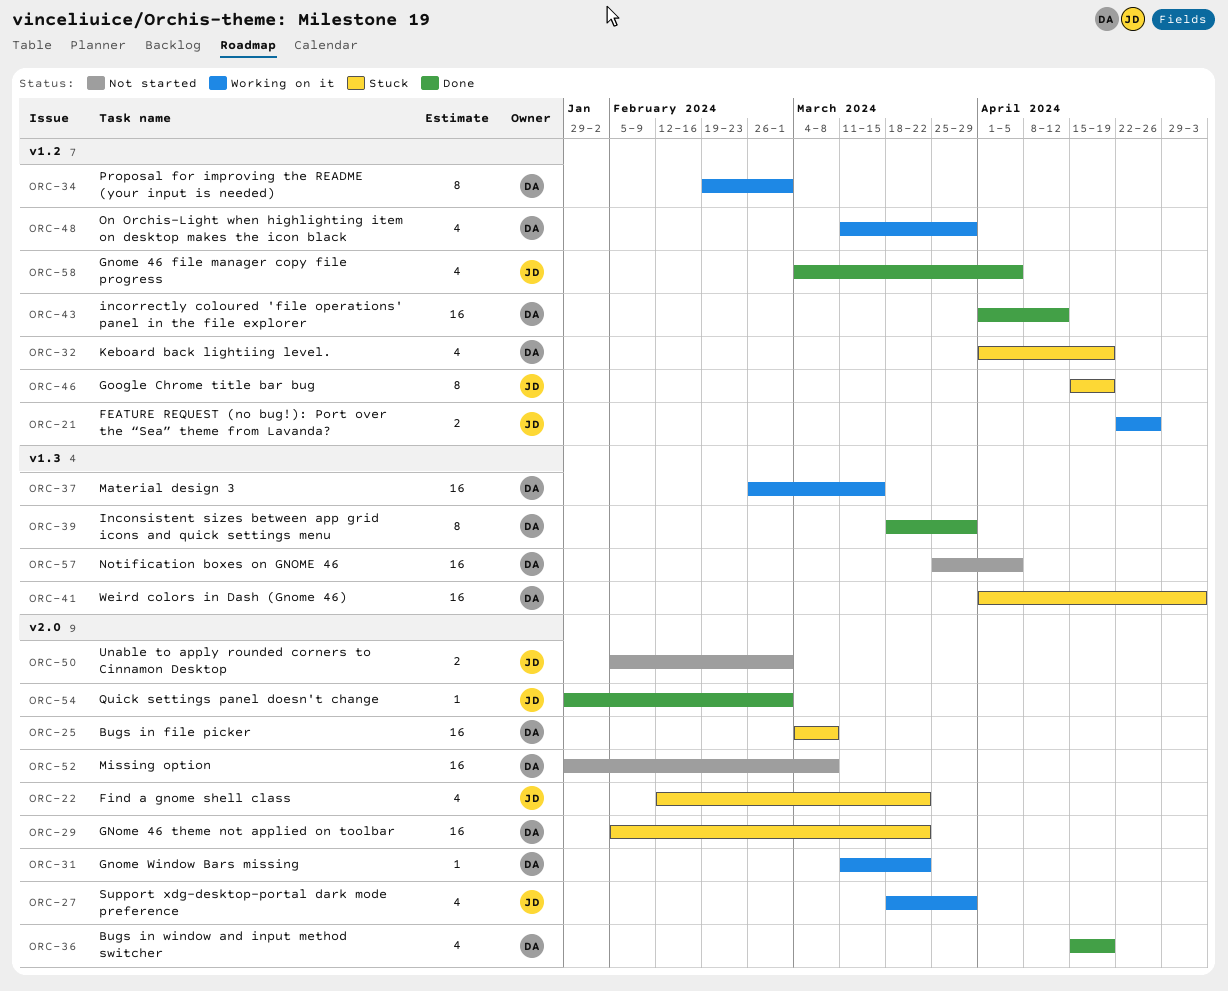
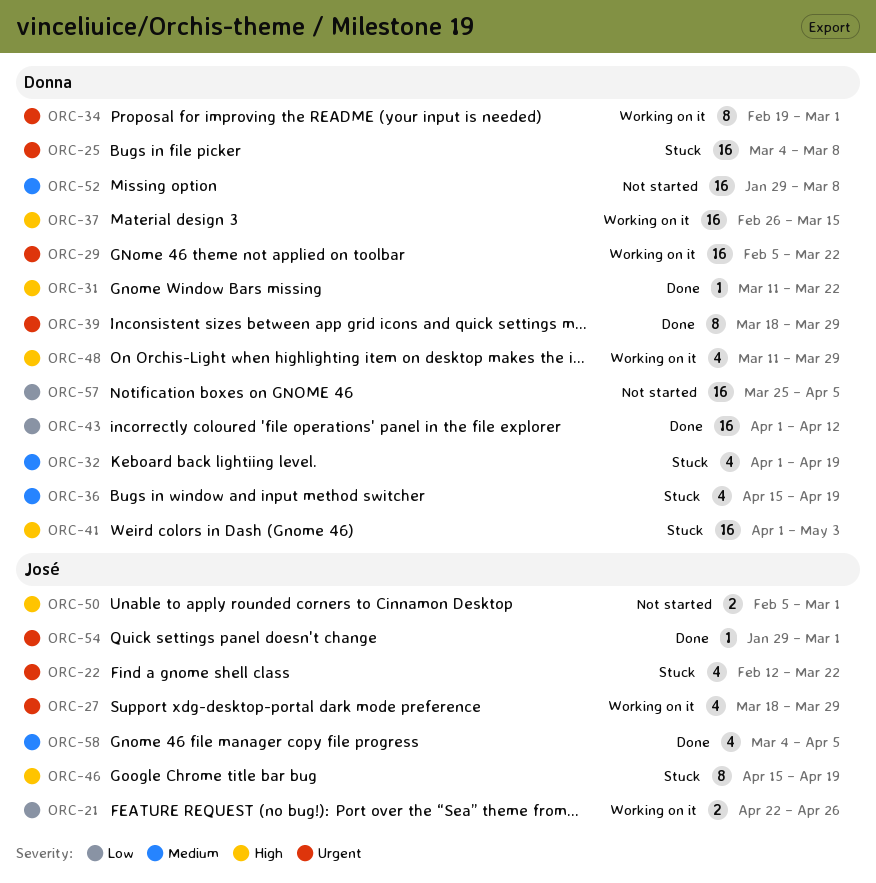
ORC-29, status: Stuck -> Working on it
ORC-31, status: Working on it -> Done
ORC-36, status: Done -> Stuck

